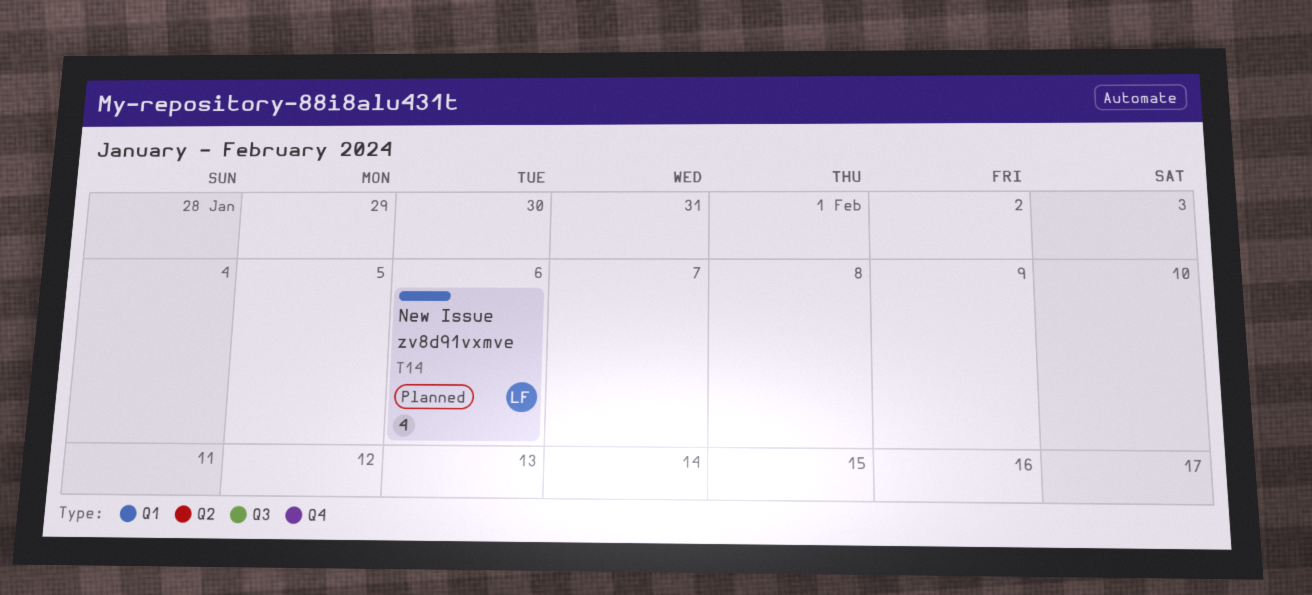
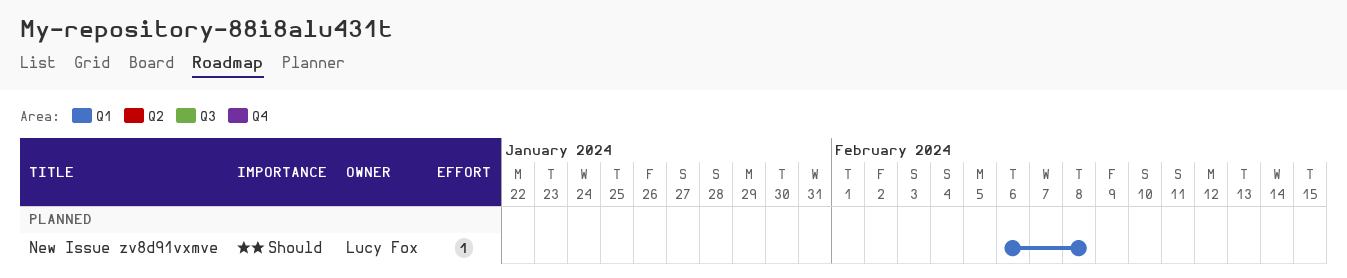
New Issue zv8d91vxmve, estimate: 4 -> 1
New Issue zv8d91vxmve, due: Feb 6 -> Feb 8

